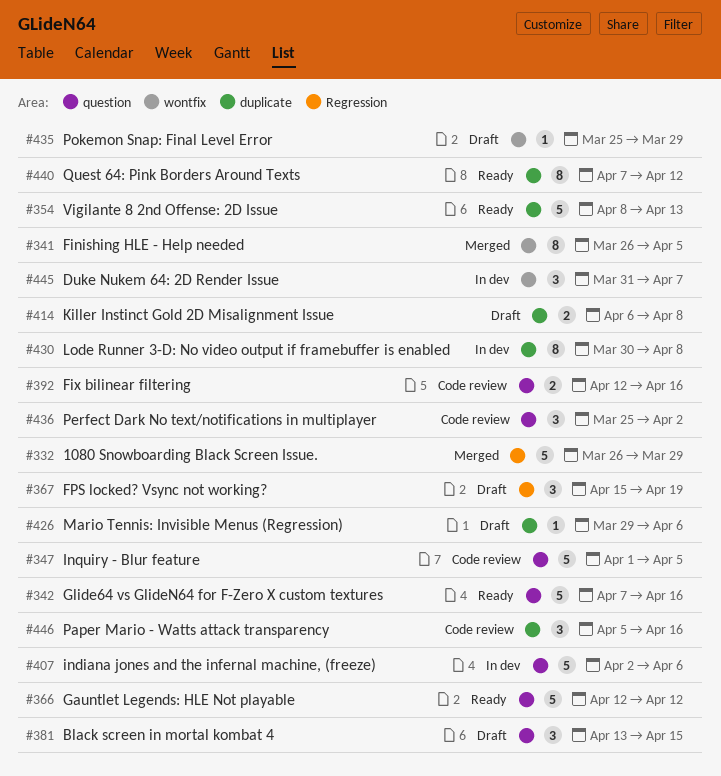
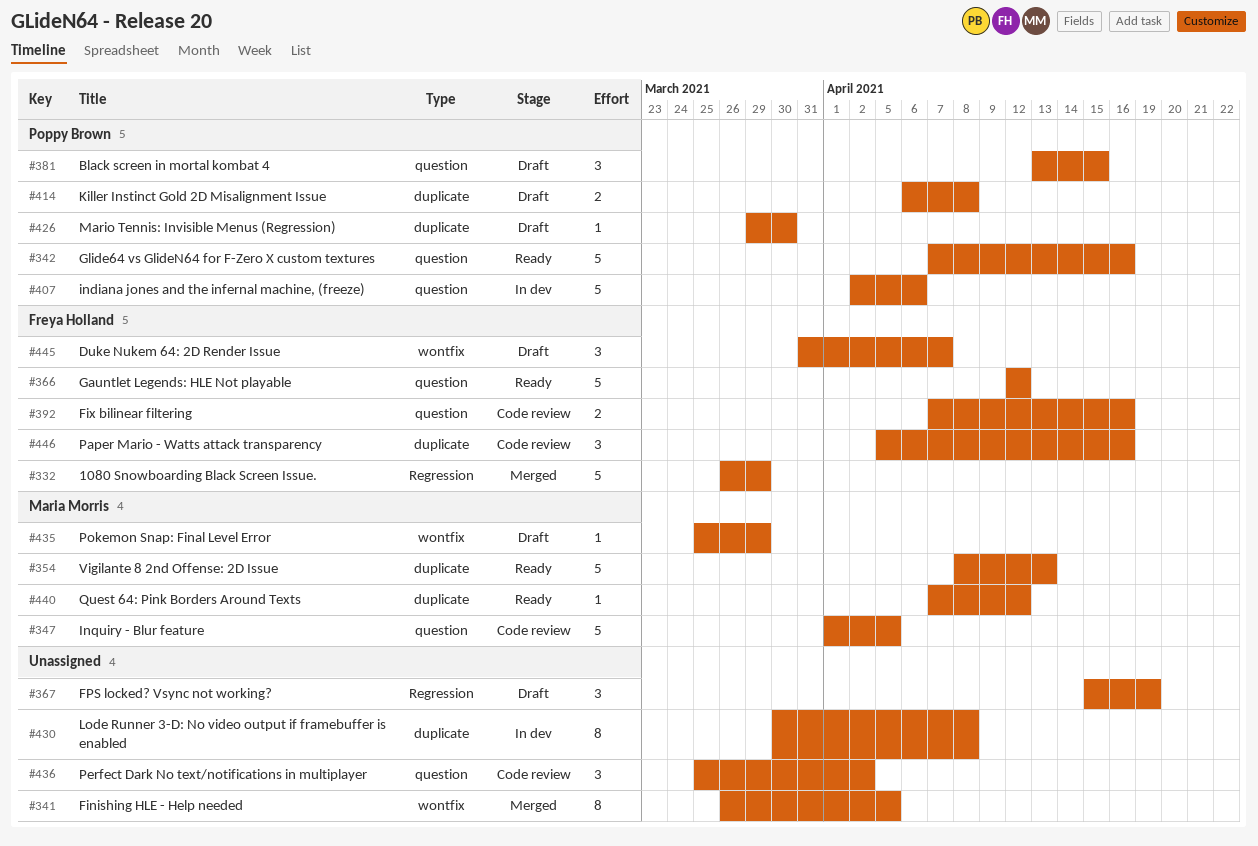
#392, start: Apr 12 -> Apr 7
#426, due: Apr 6 -> Mar 30
#440, estimate: 8 -> 1
#445, status: In dev -> Draft

